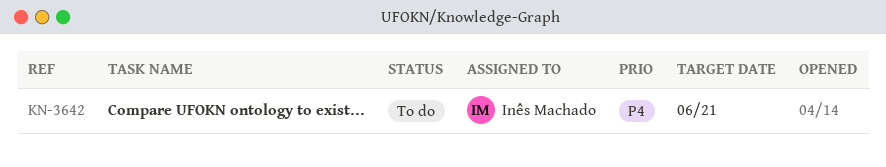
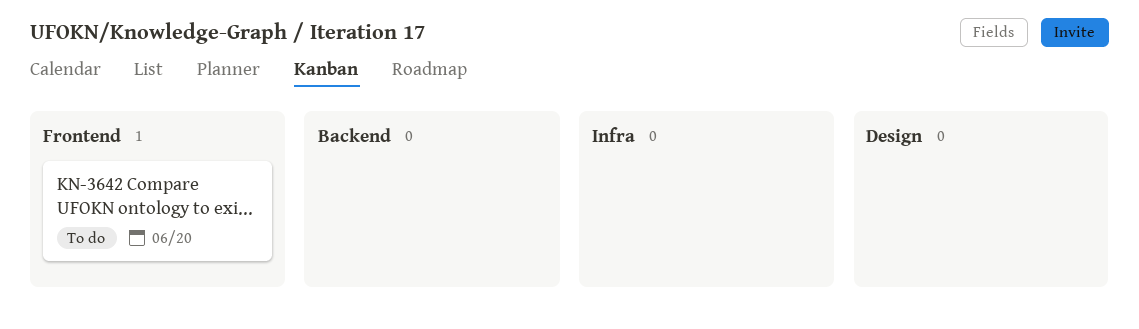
KN-3642, due: Jun 21 -> Jun 20

